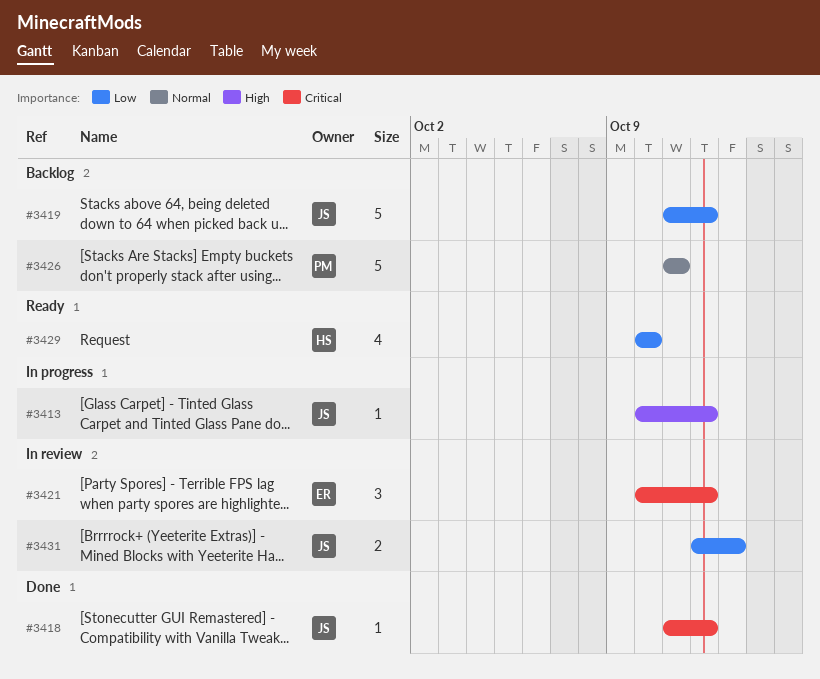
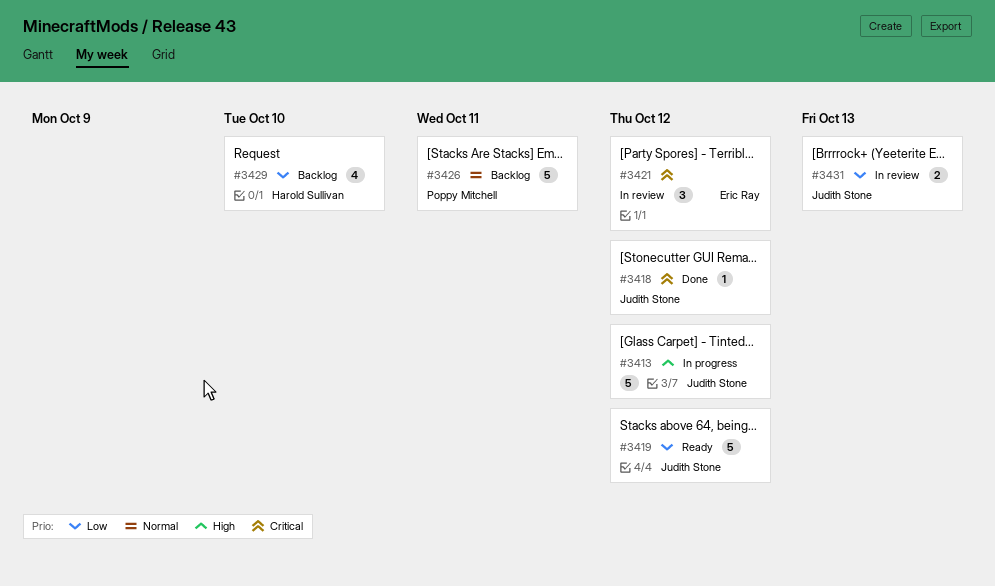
#3413, estimate: 1 -> 5
#3419, status: Backlog -> Ready
#3429, status: Ready -> Backlog

